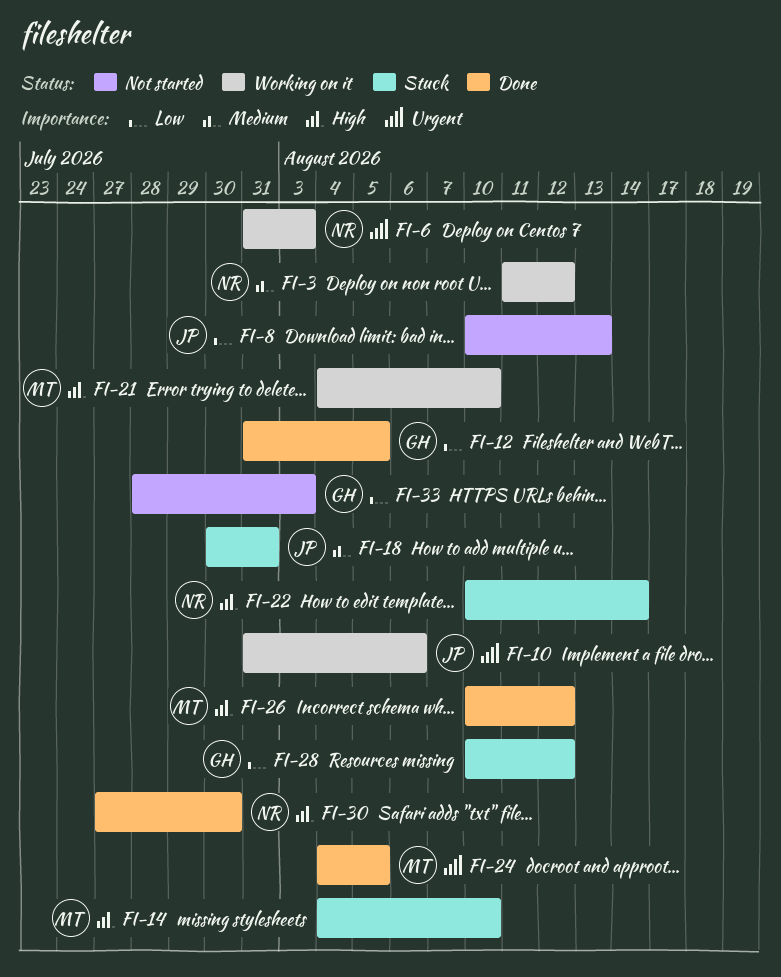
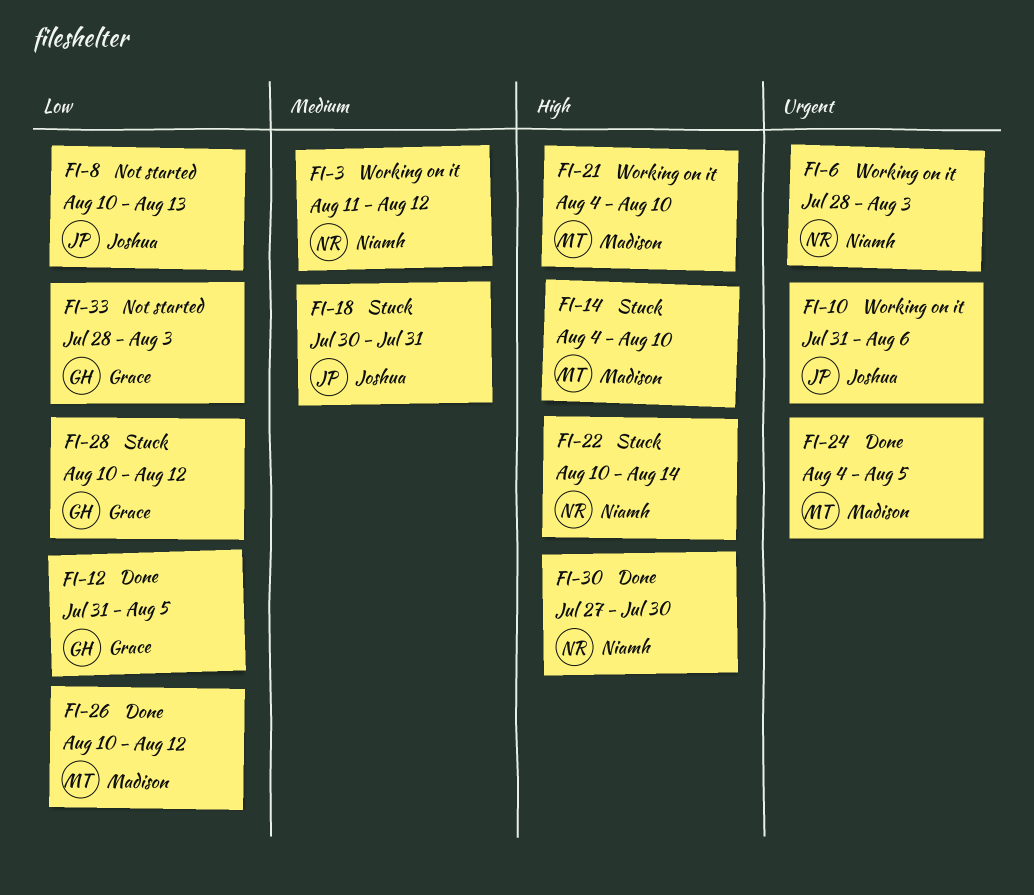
FI-6, start: Jul 31 -> Jul 28
FI-26, priority: High -> Low

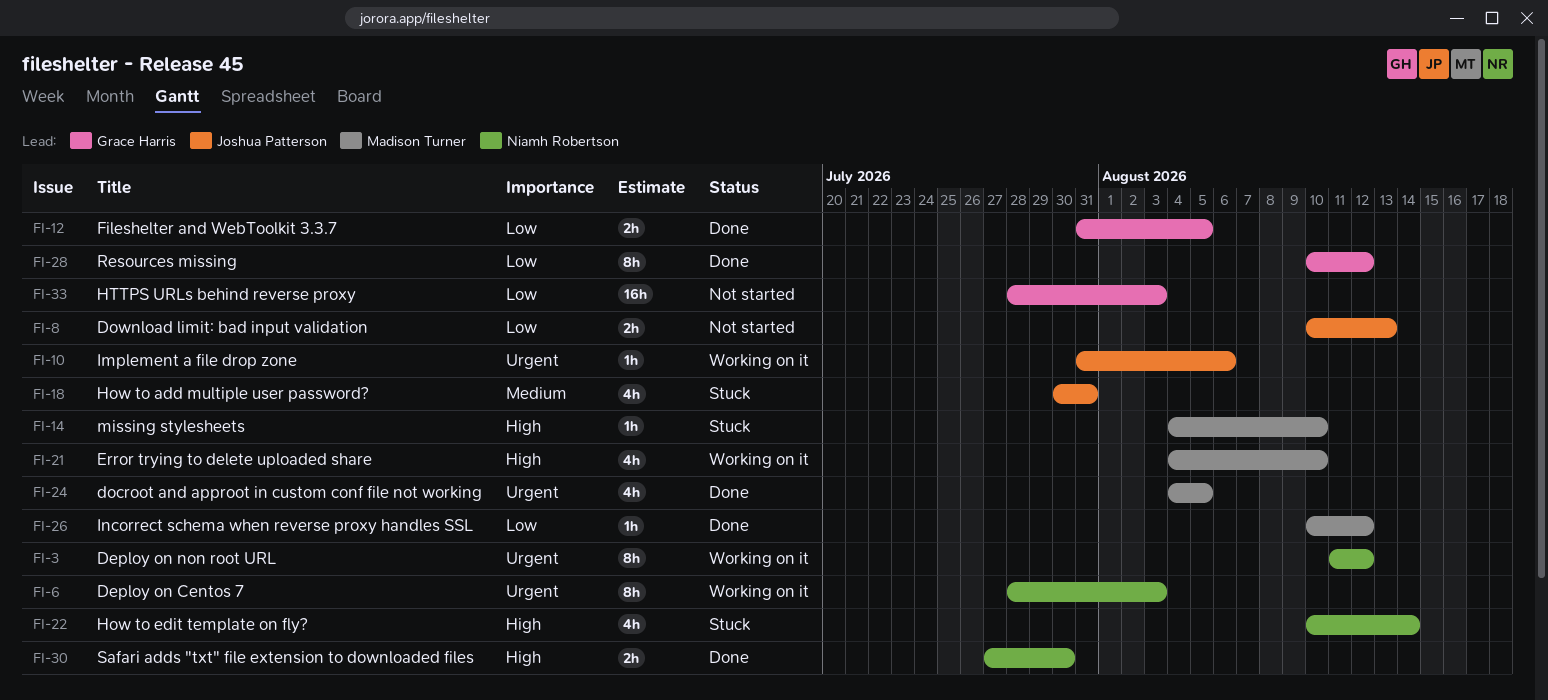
FI-3, priority: Medium -> Urgent
FI-28, status: Stuck -> Done

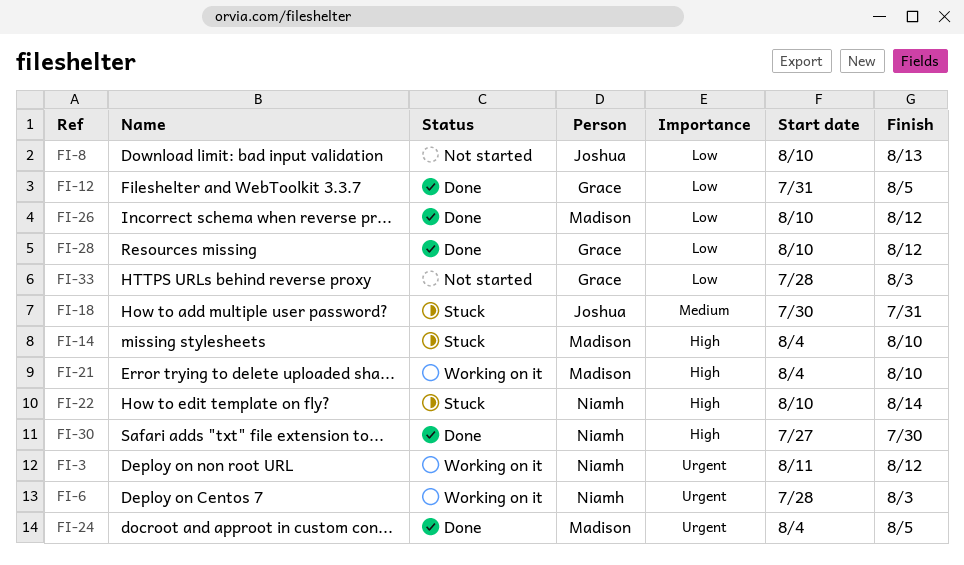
FI-10: present -> none

